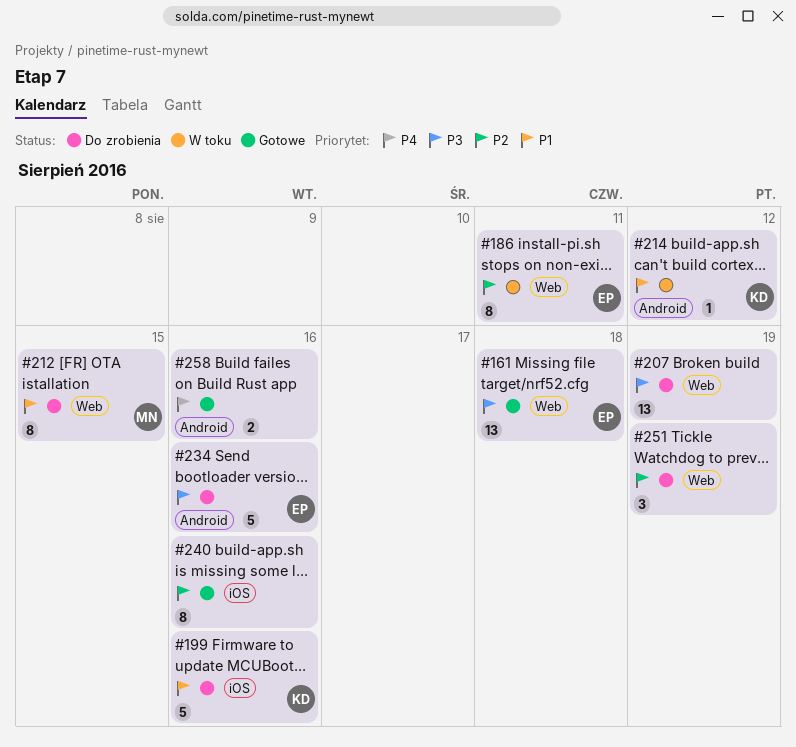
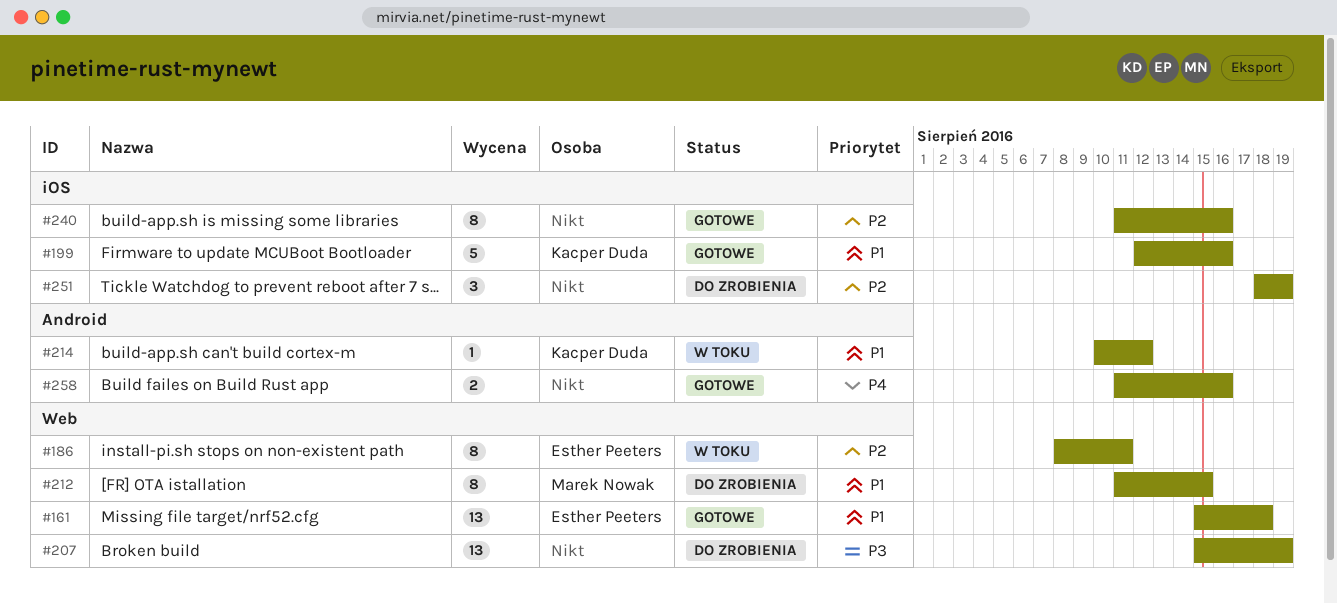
#161, priority: P3 -> P1
#199, status: Do zrobienia -> Gotowe
#234: present -> none
#251, label: Web -> iOS

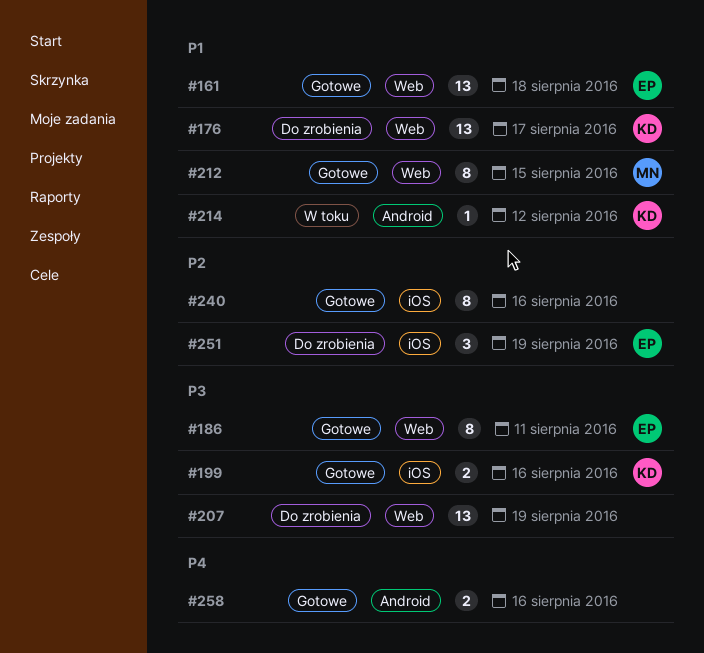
#176: none -> present
#186, status: W toku -> Gotowe
#186, priority: P2 -> P3
#199, priority: P1 -> P3
#199, estimate: 5 -> 2
#212, status: Do zrobienia -> Gotowe
#251, owner: none -> Esther Peeters

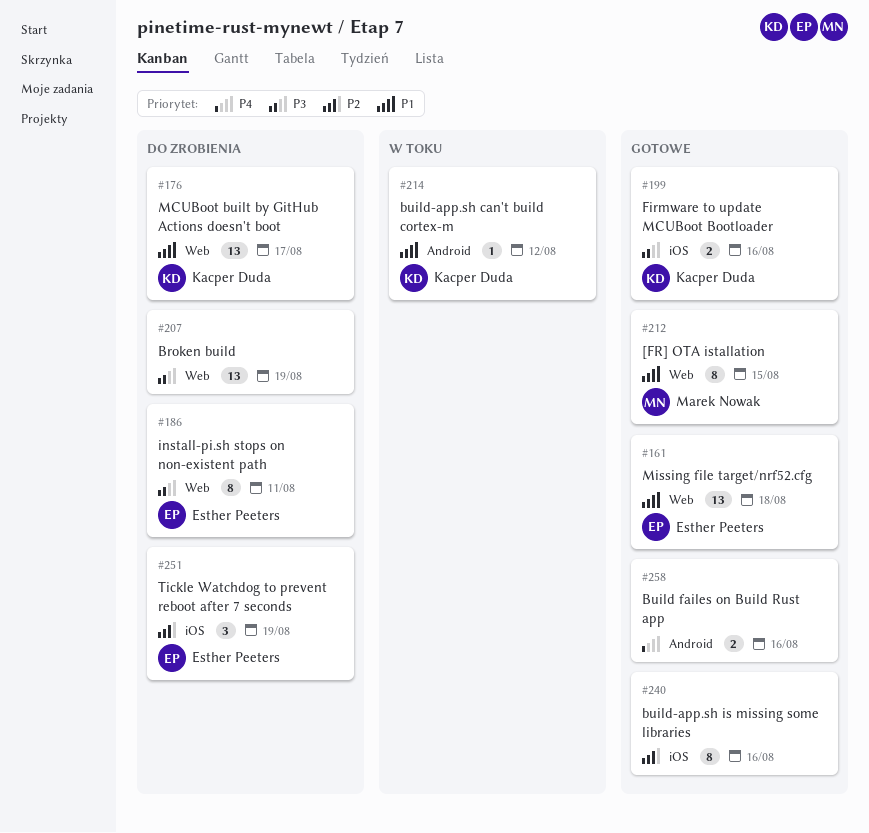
#186, status: Gotowe -> Do zrobienia

